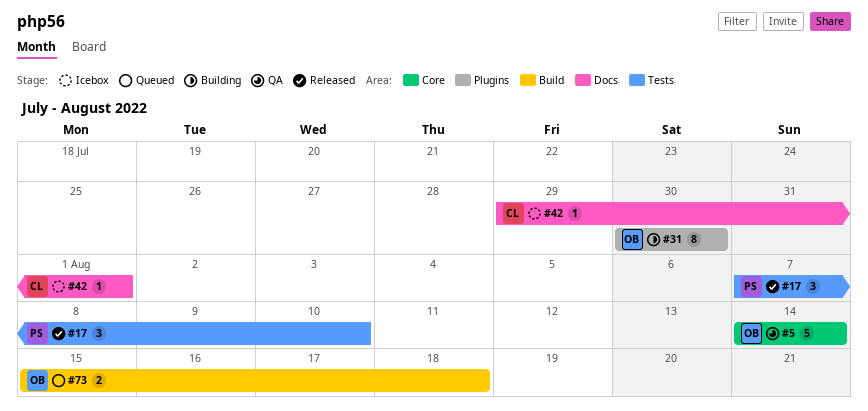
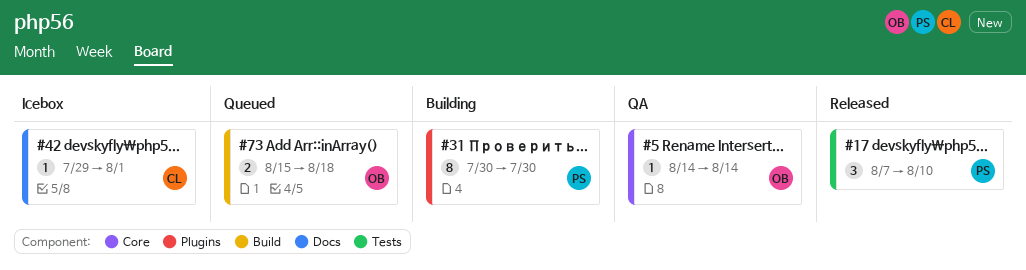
#5, estimate: 5 -> 1
#31, owner: OB -> PS

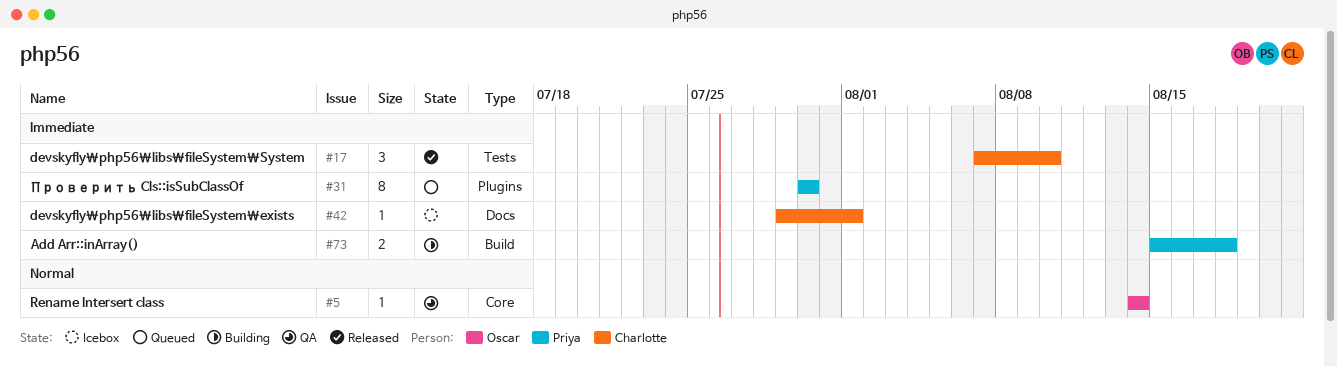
#17, owner: Priya -> Charlotte
#31, status: Building -> Queued
#73, status: Queued -> Building
#73, owner: Oscar -> Priya

